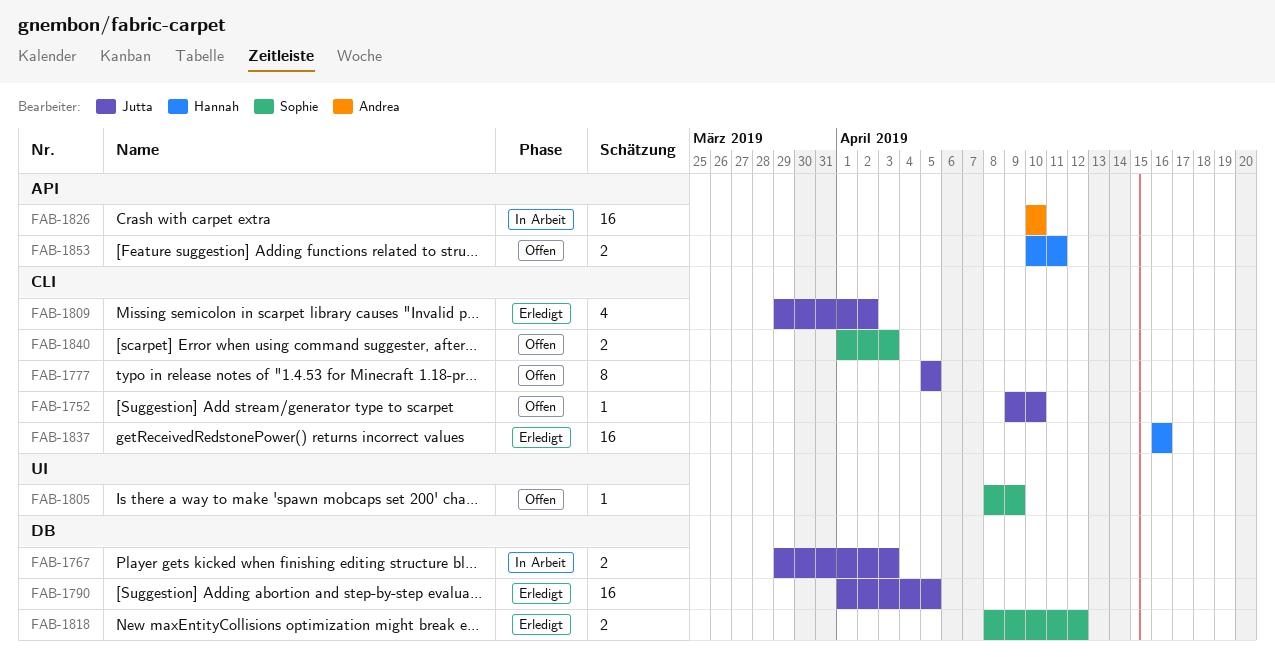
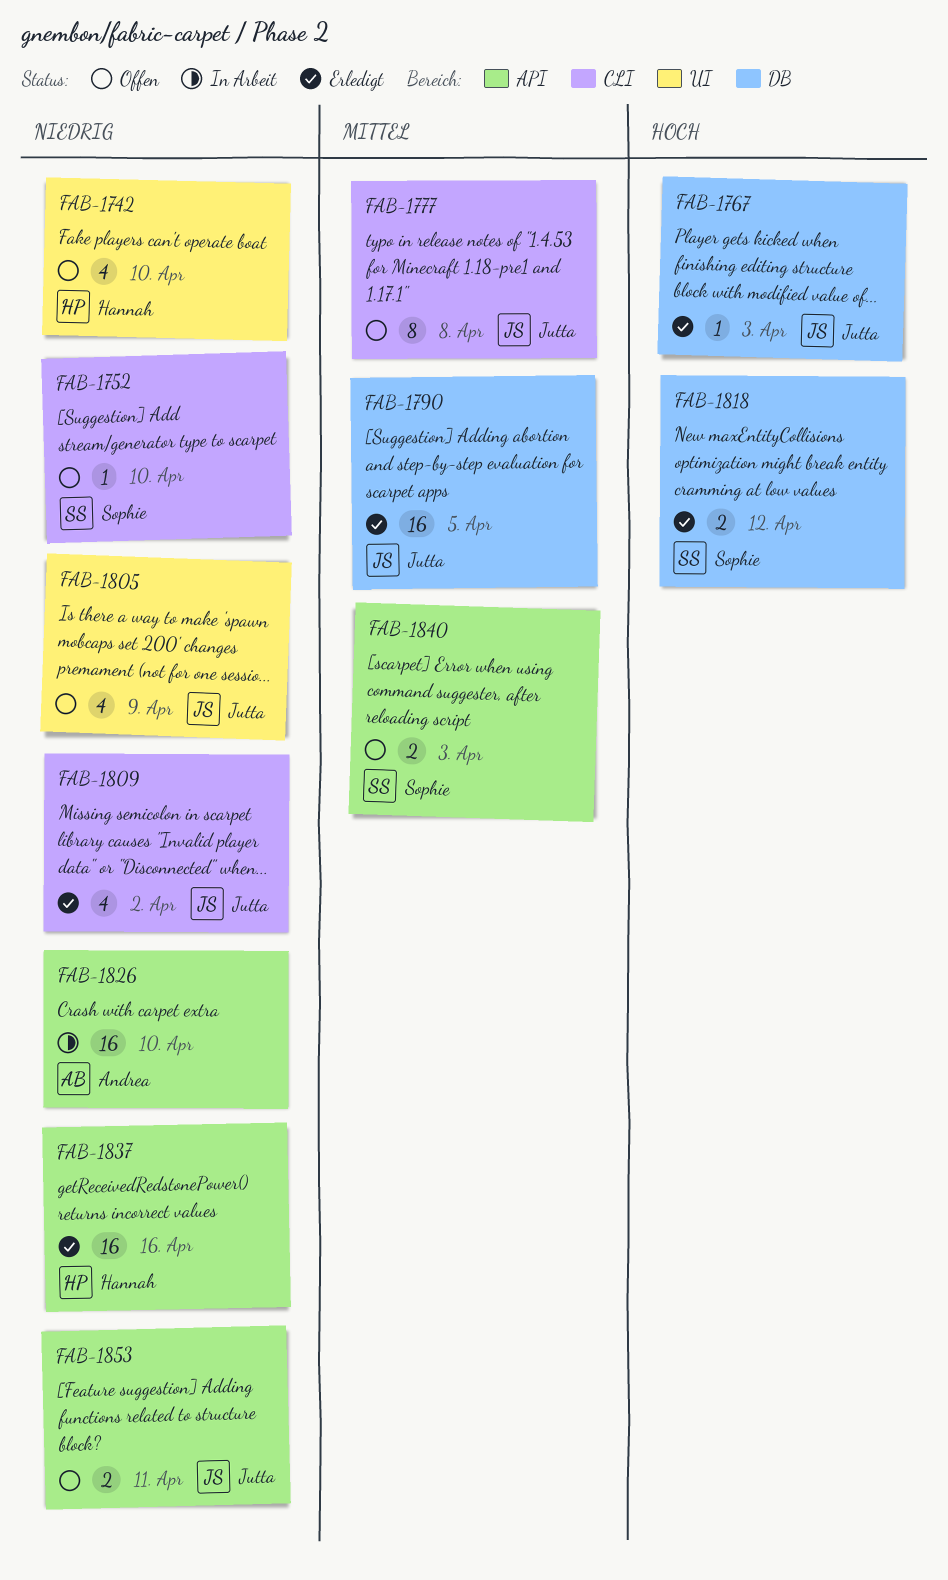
FAB-1742: none -> present
FAB-1752, owner: Jutta -> Sophie
FAB-1767, status: In Arbeit -> Erledigt
FAB-1767, estimate: 2 -> 1
FAB-1777, due: Apr 5 -> Apr 8
FAB-1805, owner: Sophie -> Jutta
FAB-1805, estimate: 1 -> 4
FAB-1837, label: CLI -> API
FAB-1840, label: CLI -> API
FAB-1853, owner: Hannah -> Jutta

